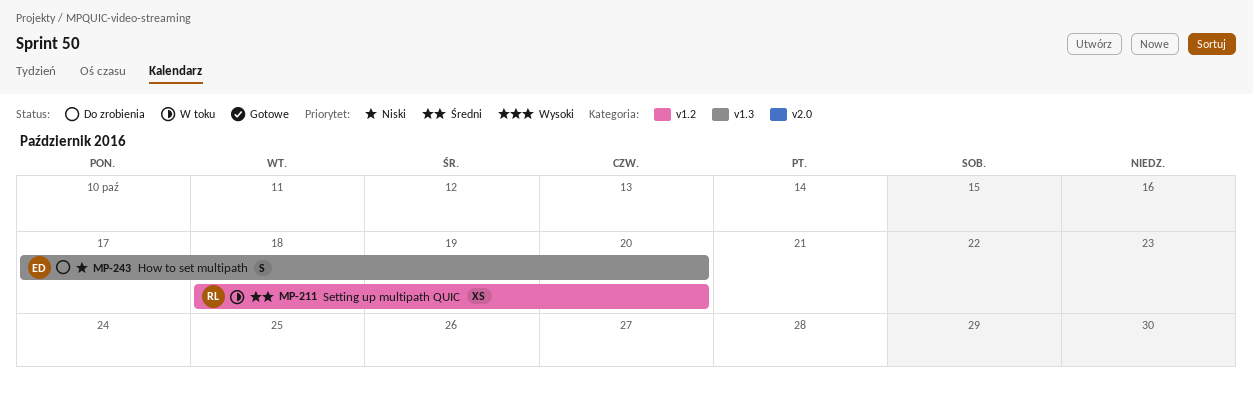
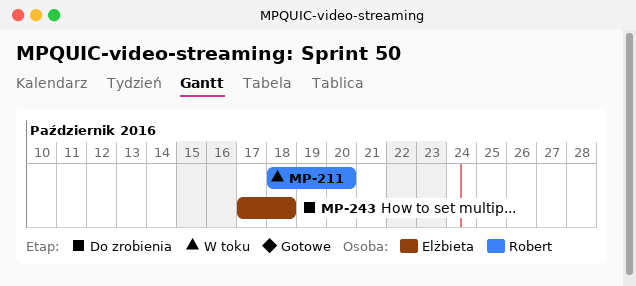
MP-243, due: Oct 20 -> Oct 18

